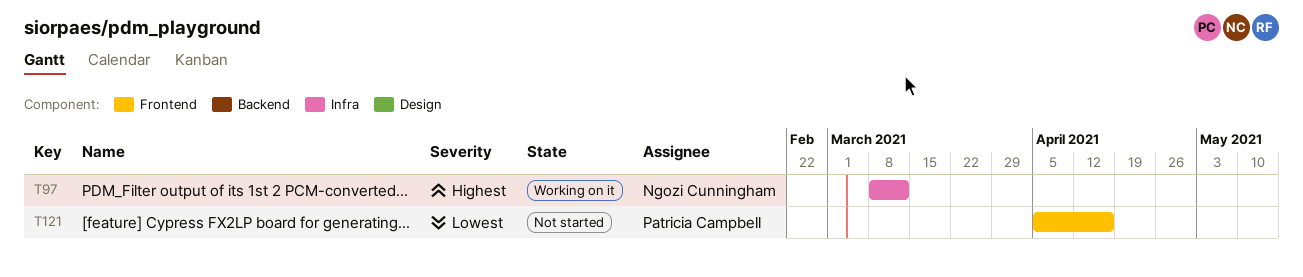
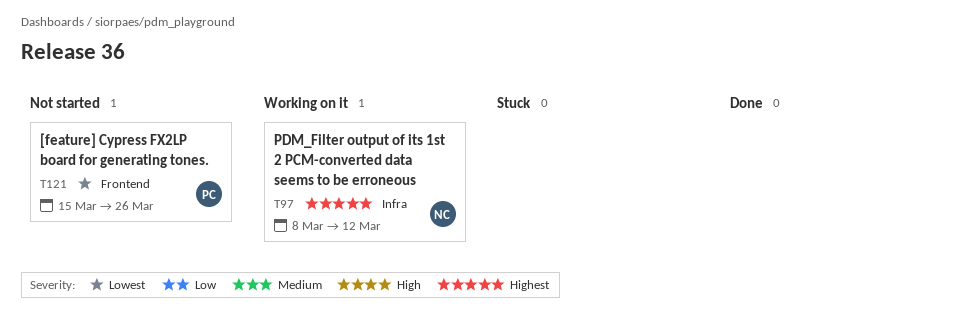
T121, start: Apr 5 -> Mar 15
T121, due: Apr 16 -> Mar 26

